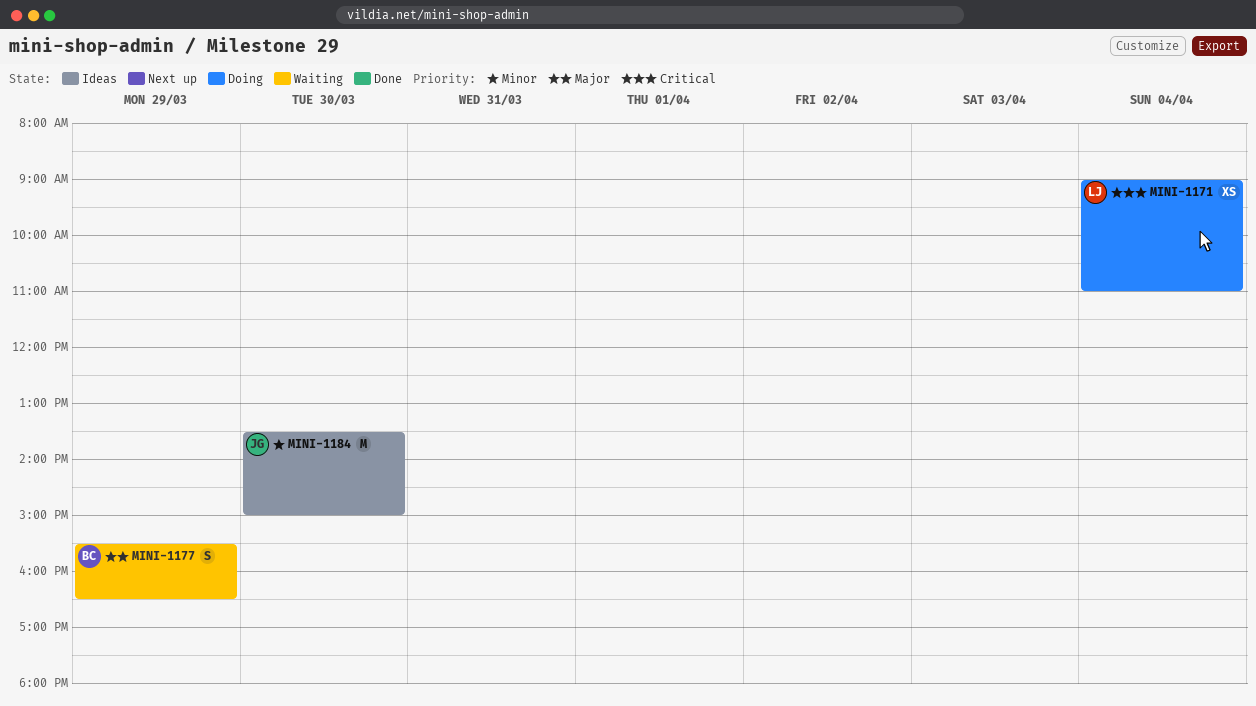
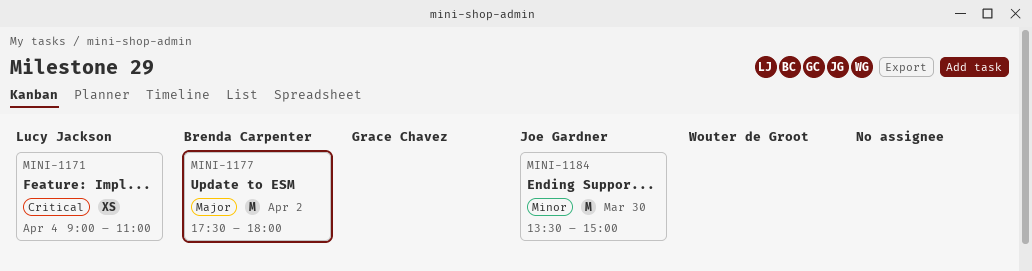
MINI-1177, estimate: S -> M
MINI-1177, day: Mar 29 -> Apr 2
MINI-1177, begins: 15:30 -> 17:30
MINI-1177, ends: 16:30 -> 18:00

